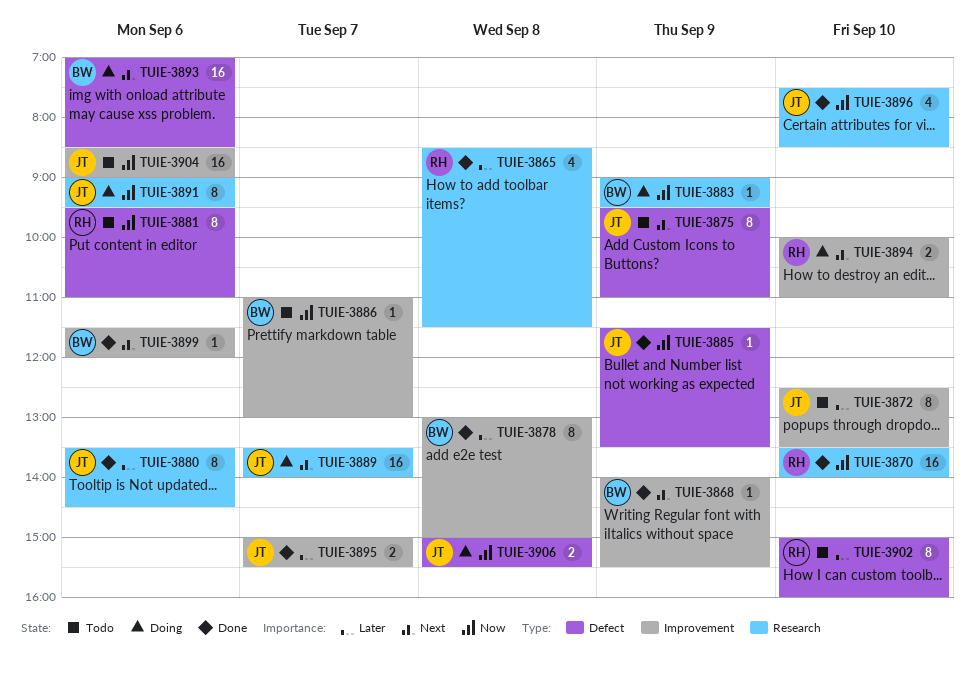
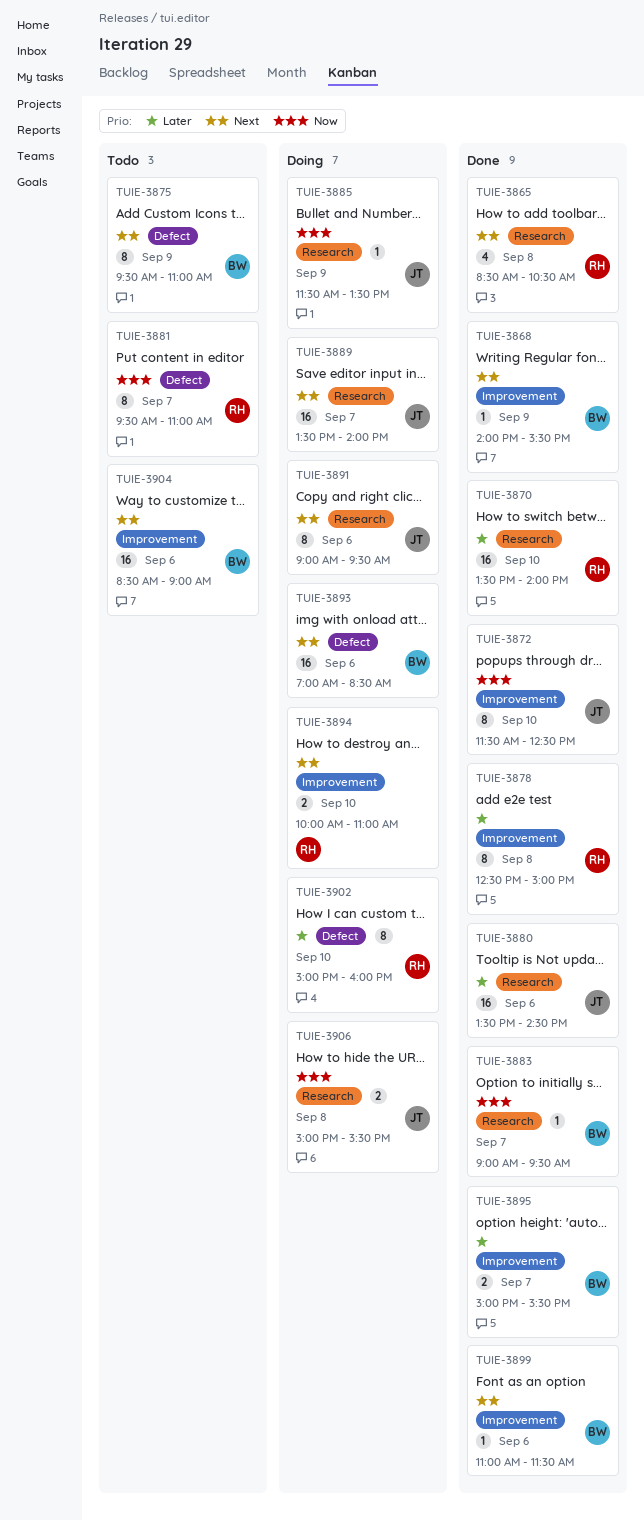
TUIE-3865, priority: Later -> Next
TUIE-3865, ends: 11:30 -> 10:30
TUIE-3870, priority: Now -> Later
TUIE-3872, status: Todo -> Done
TUIE-3872, priority: Later -> Now
TUIE-3872, begins: 12:30 -> 11:30
TUIE-3872, ends: 13:30 -> 12:30
TUIE-3875, owner: JT -> BW
TUIE-3878, owner: BW -> RH
TUIE-3878, begins: 13:00 -> 12:30
TUIE-3880, estimate: 8 -> 16
TUIE-3881, day: Sep 6 -> Sep 7
TUIE-3883, status: Doing -> Done
TUIE-3883, day: Sep 9 -> Sep 7
TUIE-3885, status: Done -> Doing
TUIE-3885, label: Defect -> Research
TUIE-3886: present -> none
TUIE-3891, priority: Now -> Next
TUIE-3895, owner: JT -> BW
TUIE-3896: present -> none
TUIE-3899, begins: 11:30 -> 11:00
TUIE-3899, ends: 12:00 -> 11:30
TUIE-3902, status: Todo -> Doing
TUIE-3904, owner: JT -> BW
TUIE-3904, priority: Now -> Next
TUIE-3906, label: Defect -> Research

